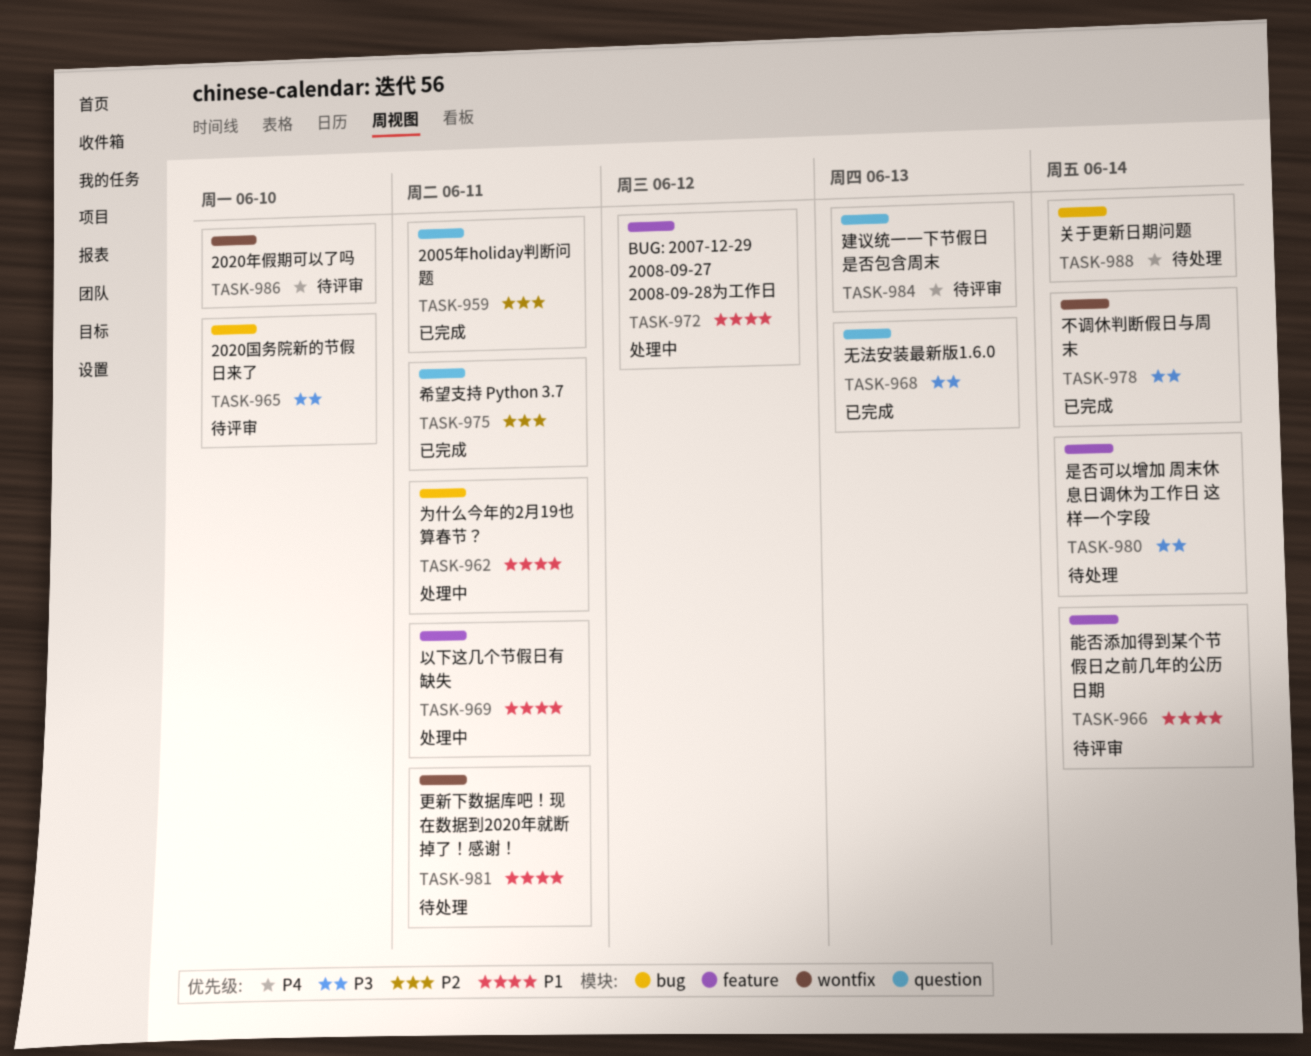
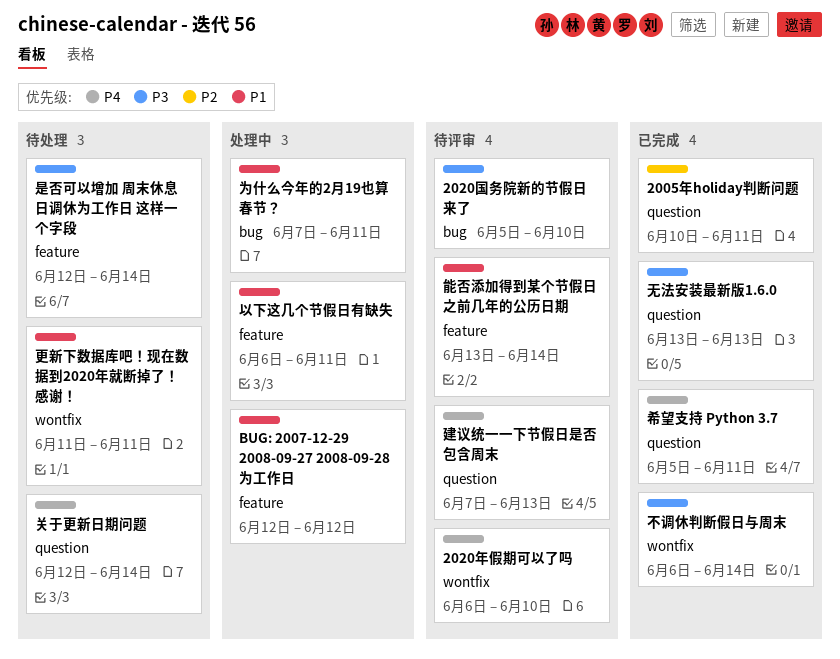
关于更新日期问题, label: bug -> question
希望支持 Python 3.7, priority: P2 -> P4

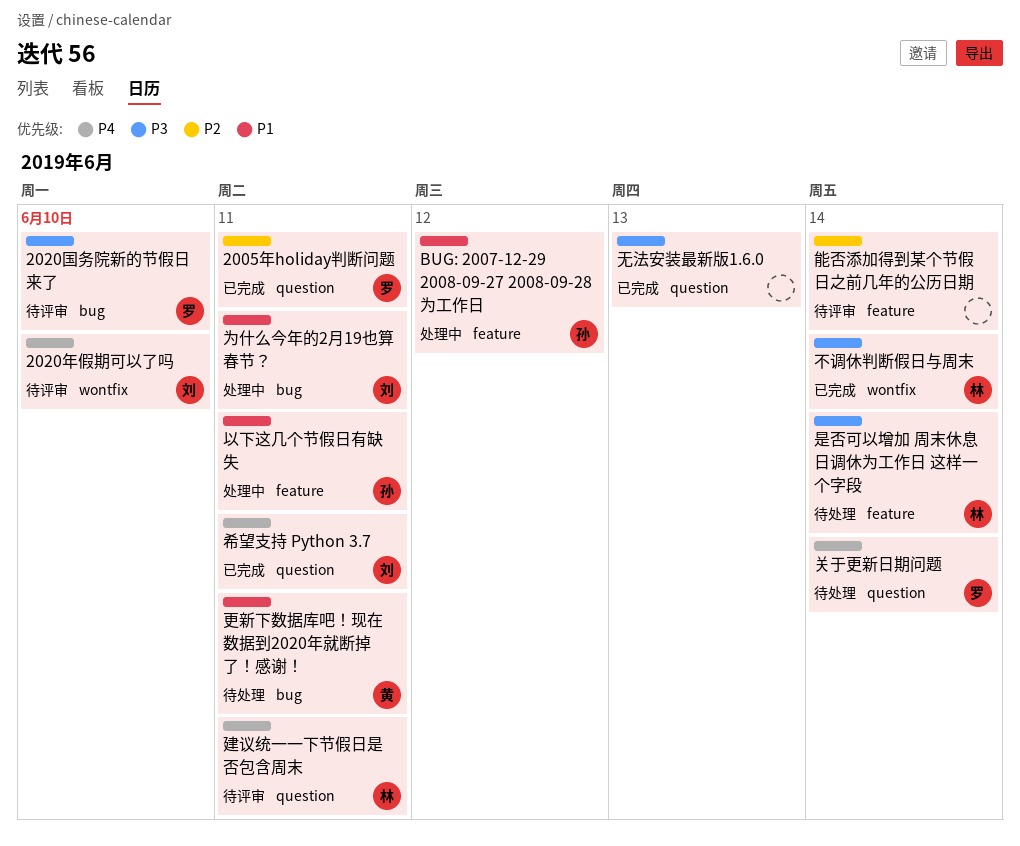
建议统一一下节假日是否包含周末, due: Jun 13 -> Jun 11
更新下数据库吧！现在数据到2020年就断掉了！感谢！, label: wontfix -> bug
能否添加得到某个节假日之前几年的公历日期, priority: P1 -> P2

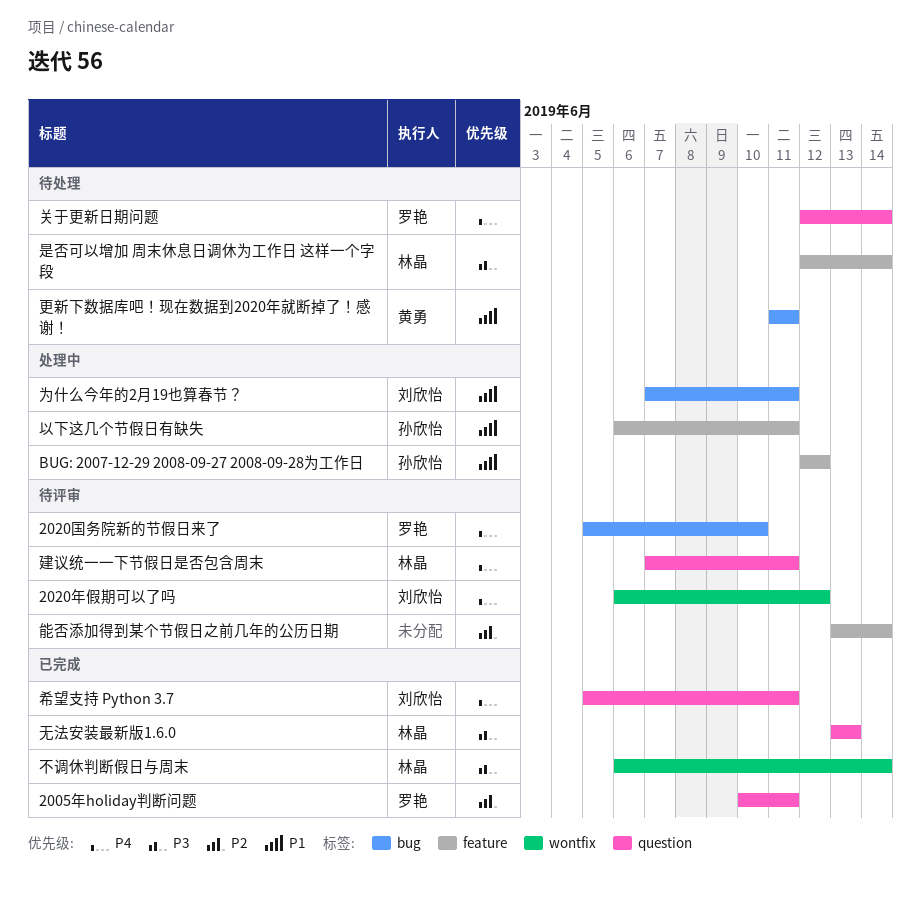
2020国务院新的节假日来了, priority: P3 -> P4
2020年假期可以了吗, due: Jun 10 -> Jun 12
无法安装最新版1.6.0, owner: none -> 林晶

